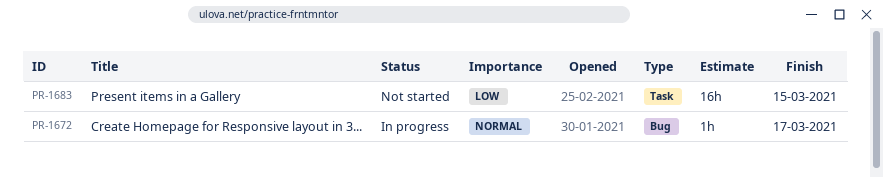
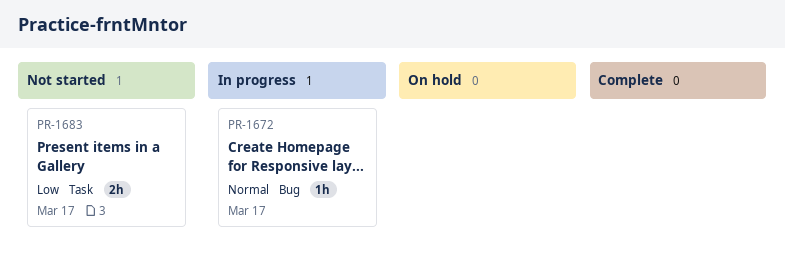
PR-1683, estimate: 16h -> 2h
PR-1683, due: Mar 15 -> Mar 17

